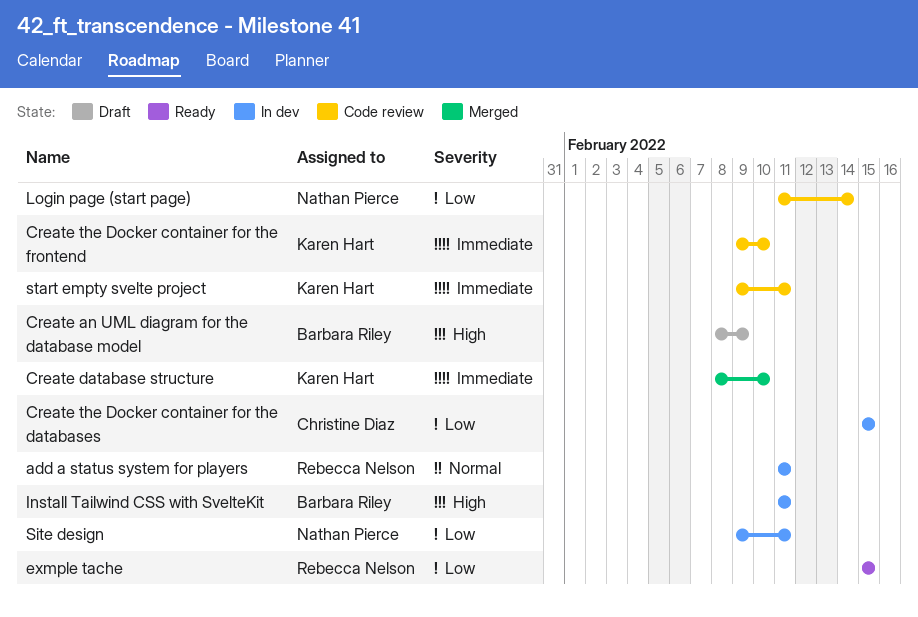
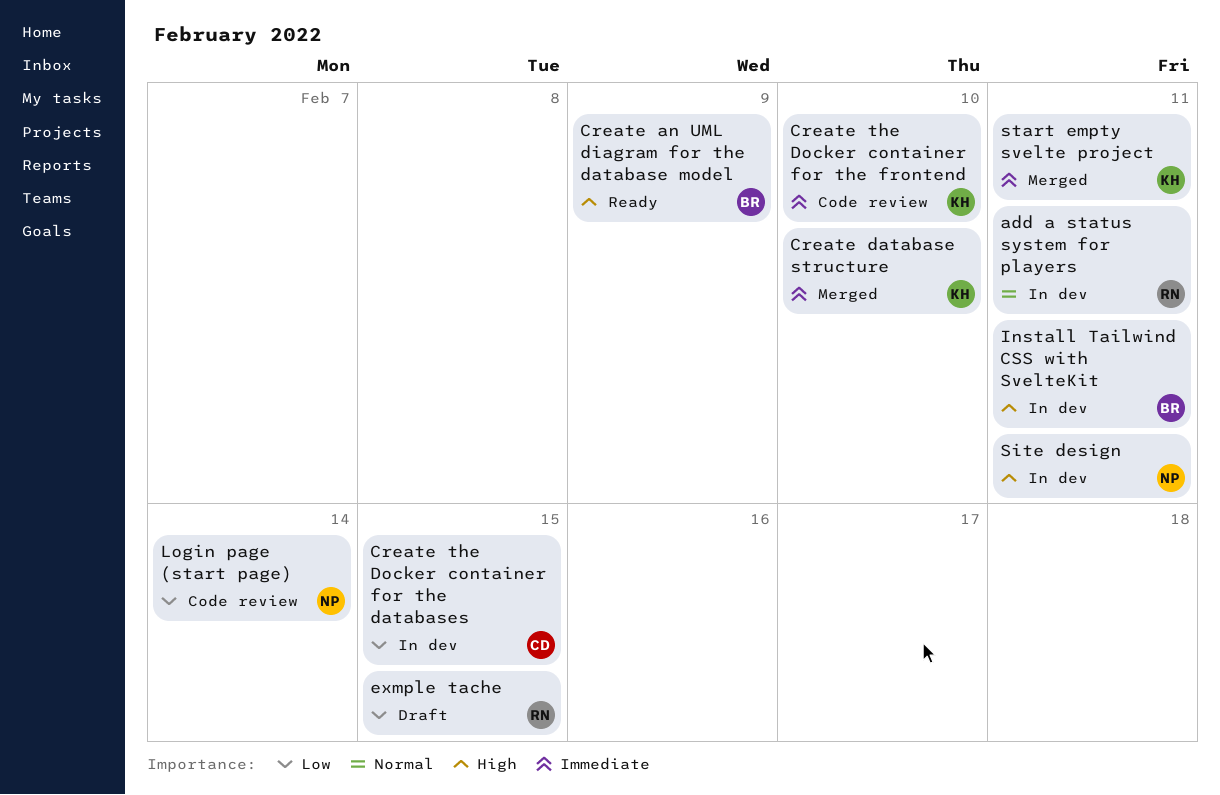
Create an UML diagram for the database model, status: Draft -> Ready
exmple tache, status: Ready -> Draft
Site design, priority: Low -> High
start empty svelte project, status: Code review -> Merged

